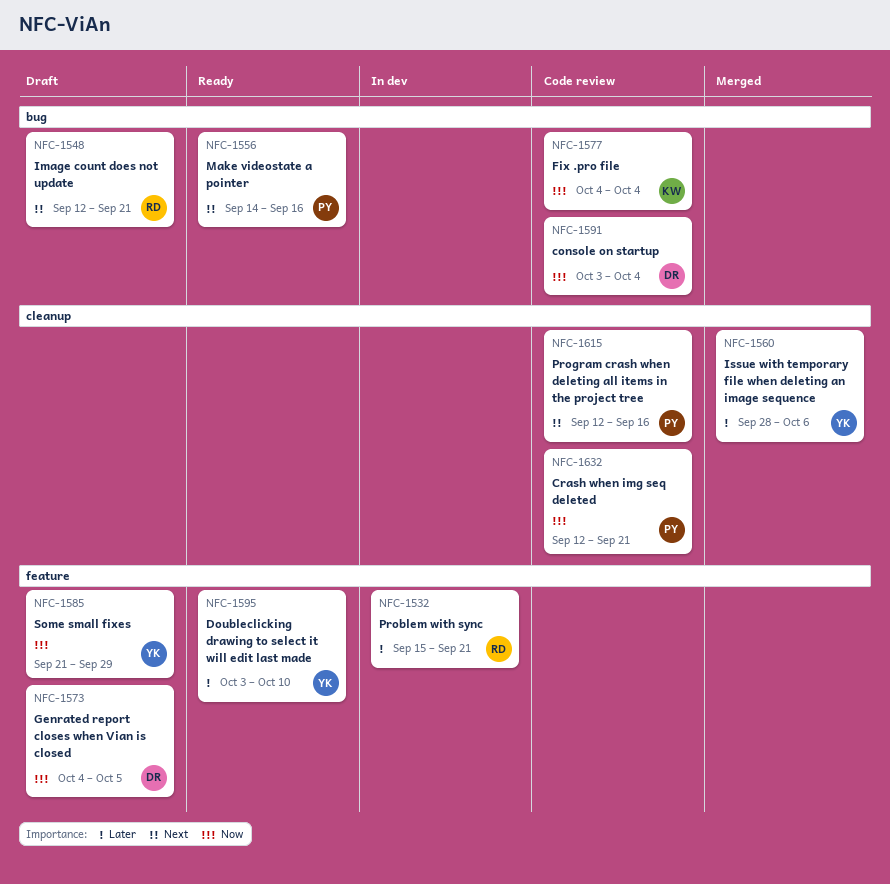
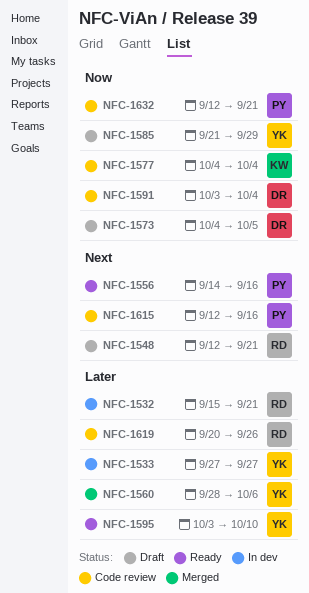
NFC-1533: none -> present
NFC-1619: none -> present

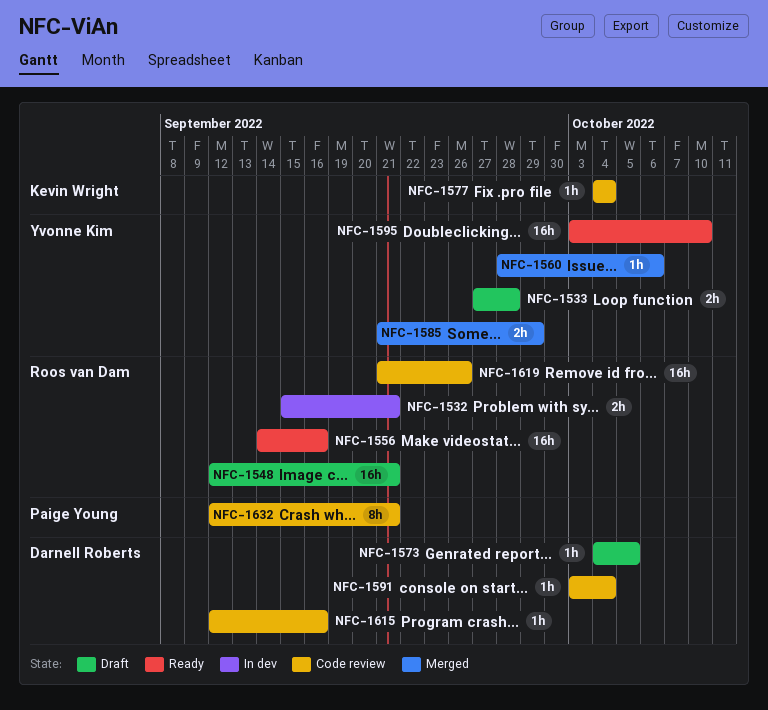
NFC-1533, status: In dev -> Draft
NFC-1533, due: Sep 27 -> Sep 28
NFC-1556, owner: Paige Young -> Roos van Dam
NFC-1585, status: Draft -> Merged
NFC-1615, owner: Paige Young -> Darnell Roberts
NFC-1619, start: Sep 20 -> Sep 21

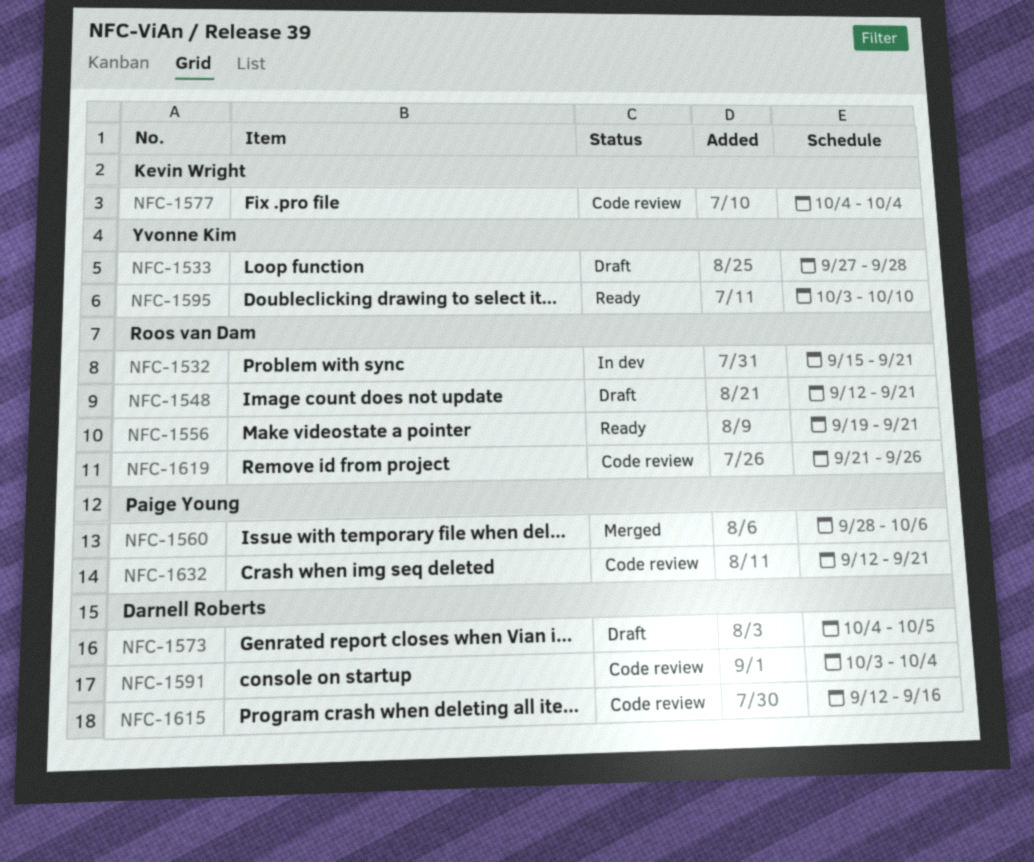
NFC-1556, start: Sep 14 -> Sep 19
NFC-1556, due: Sep 16 -> Sep 21
NFC-1560, owner: Yvonne Kim -> Paige Young
NFC-1585: present -> none

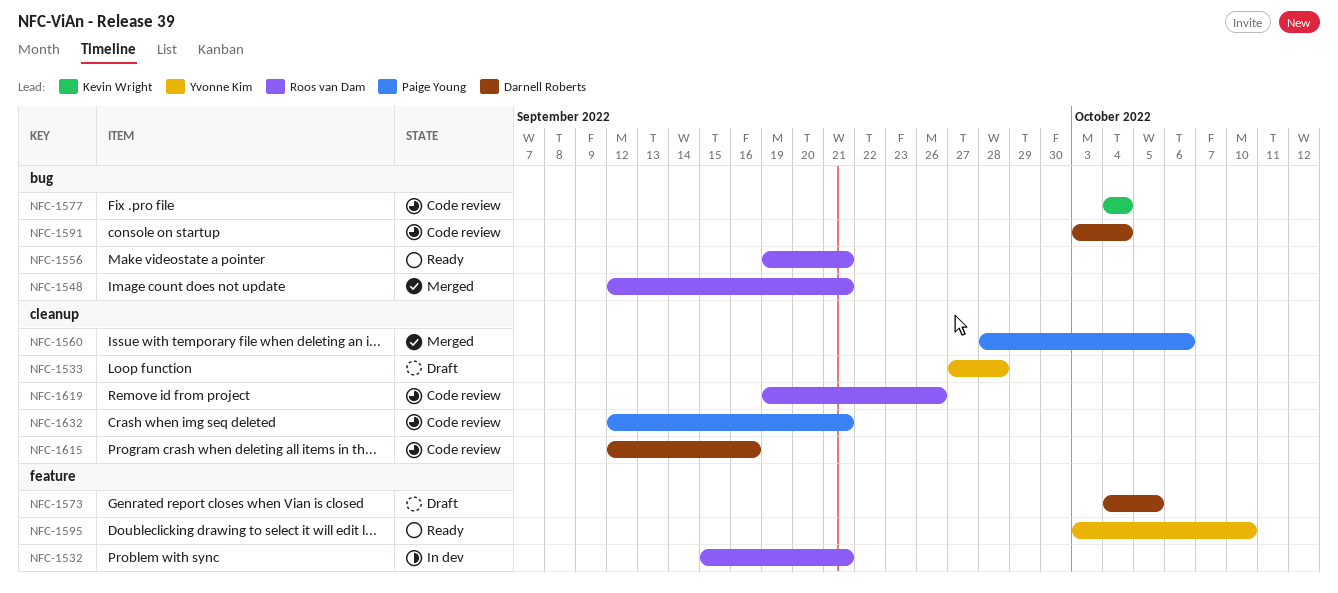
NFC-1548, status: Draft -> Merged
NFC-1619, start: Sep 21 -> Sep 19

